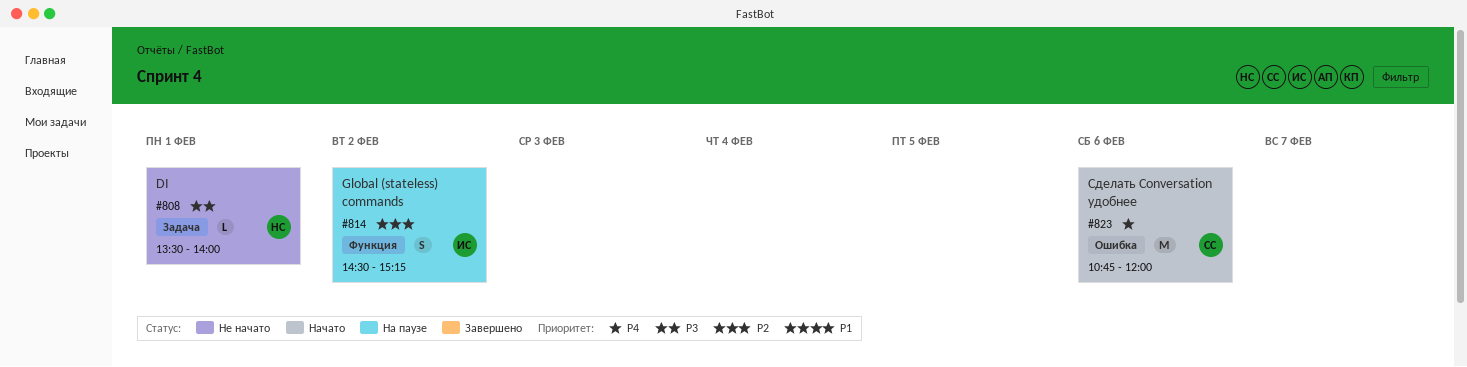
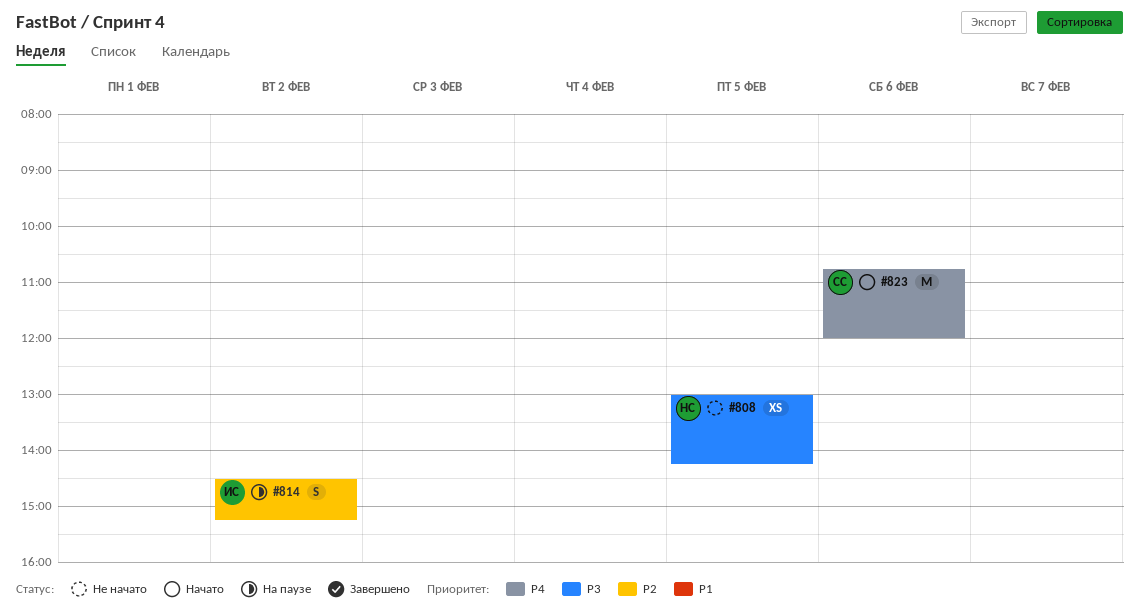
#808, estimate: L -> XS
#808, day: Feb 1 -> Feb 5
#808, begins: 13:30 -> 13:00
#808, ends: 14:00 -> 14:15

